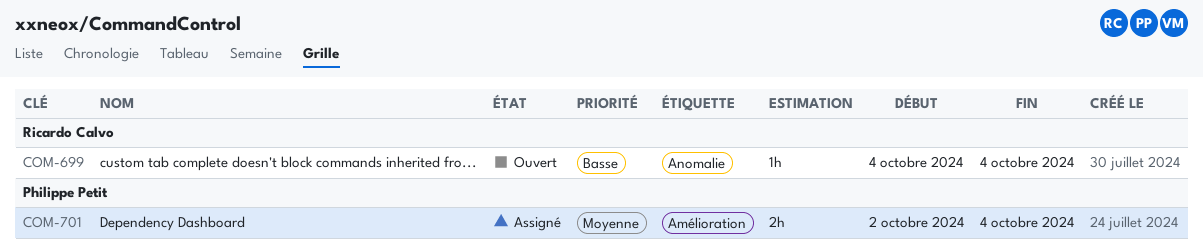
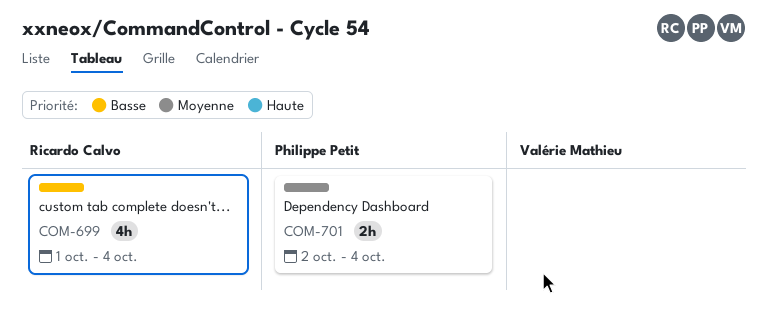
COM-699, estimate: 1h -> 4h
COM-699, start: Oct 4 -> Oct 1

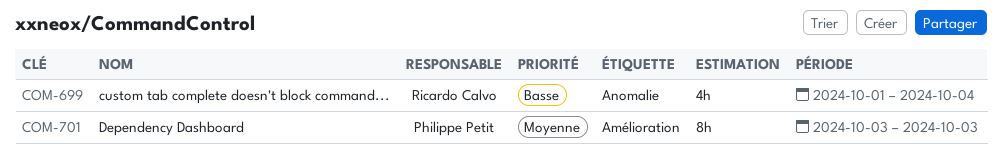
COM-701, estimate: 2h -> 8h
COM-701, start: Oct 2 -> Oct 3
COM-701, due: Oct 4 -> Oct 3

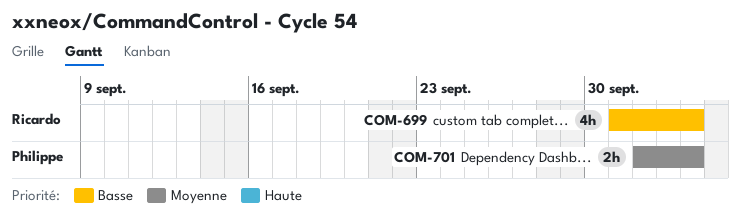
COM-701, estimate: 8h -> 2h
COM-701, start: Oct 3 -> Oct 2
COM-701, due: Oct 3 -> Oct 4

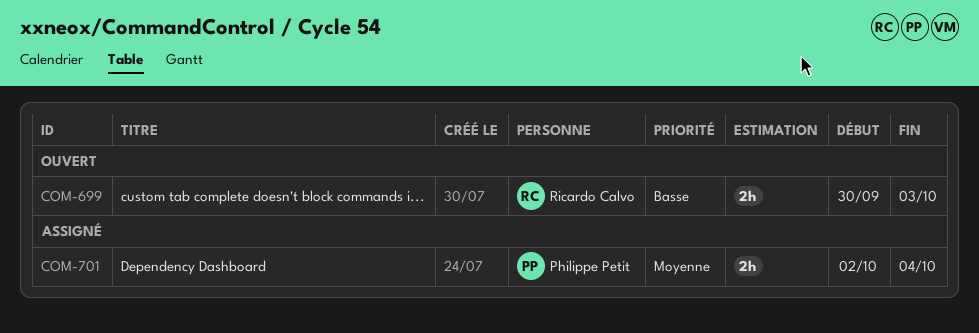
COM-699, estimate: 4h -> 2h
COM-699, start: Oct 1 -> Sep 30
COM-699, due: Oct 4 -> Oct 3

